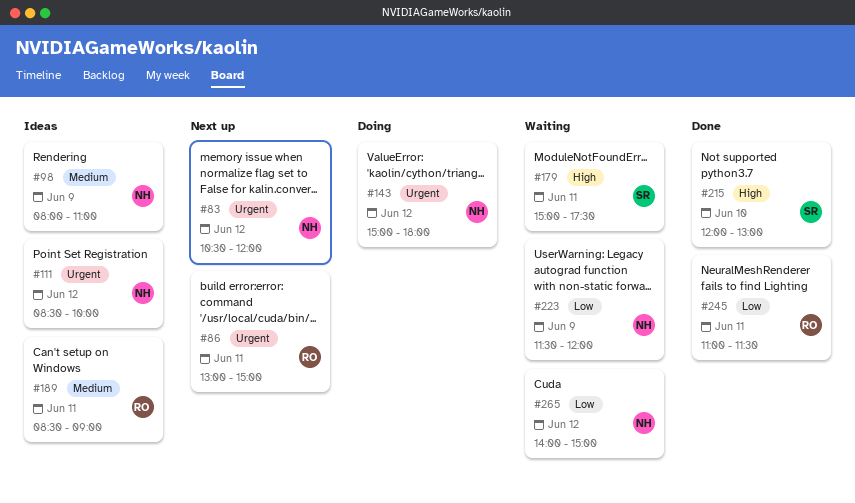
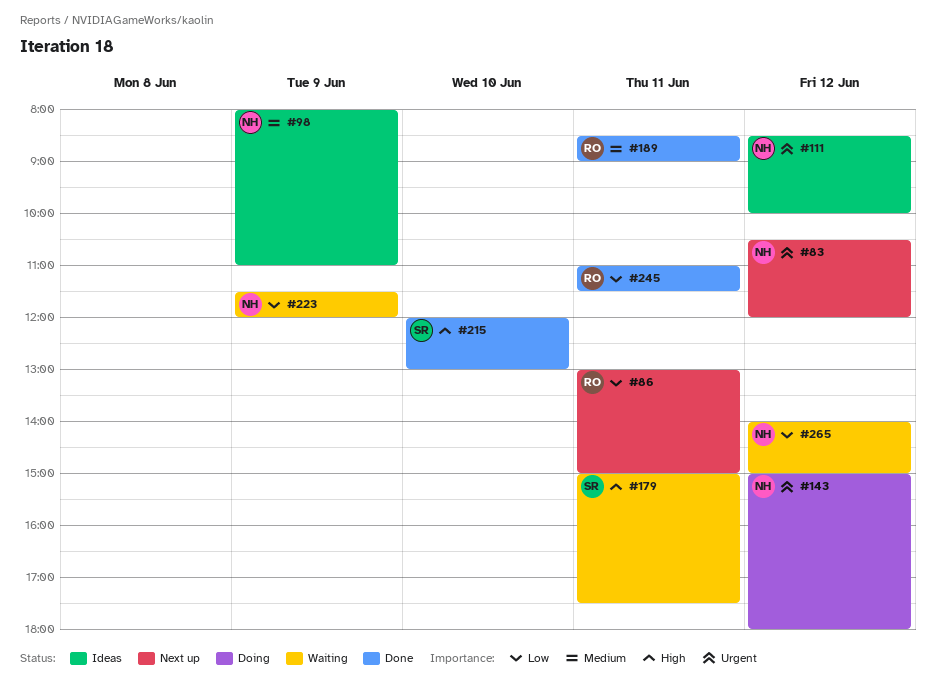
#86, priority: Urgent -> Low
#189, status: Ideas -> Done

